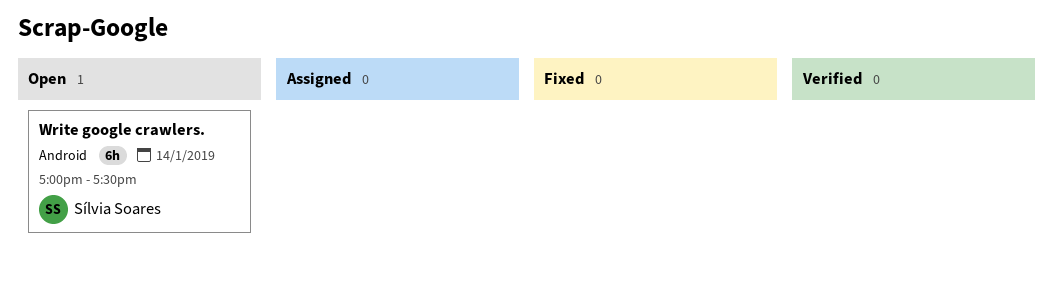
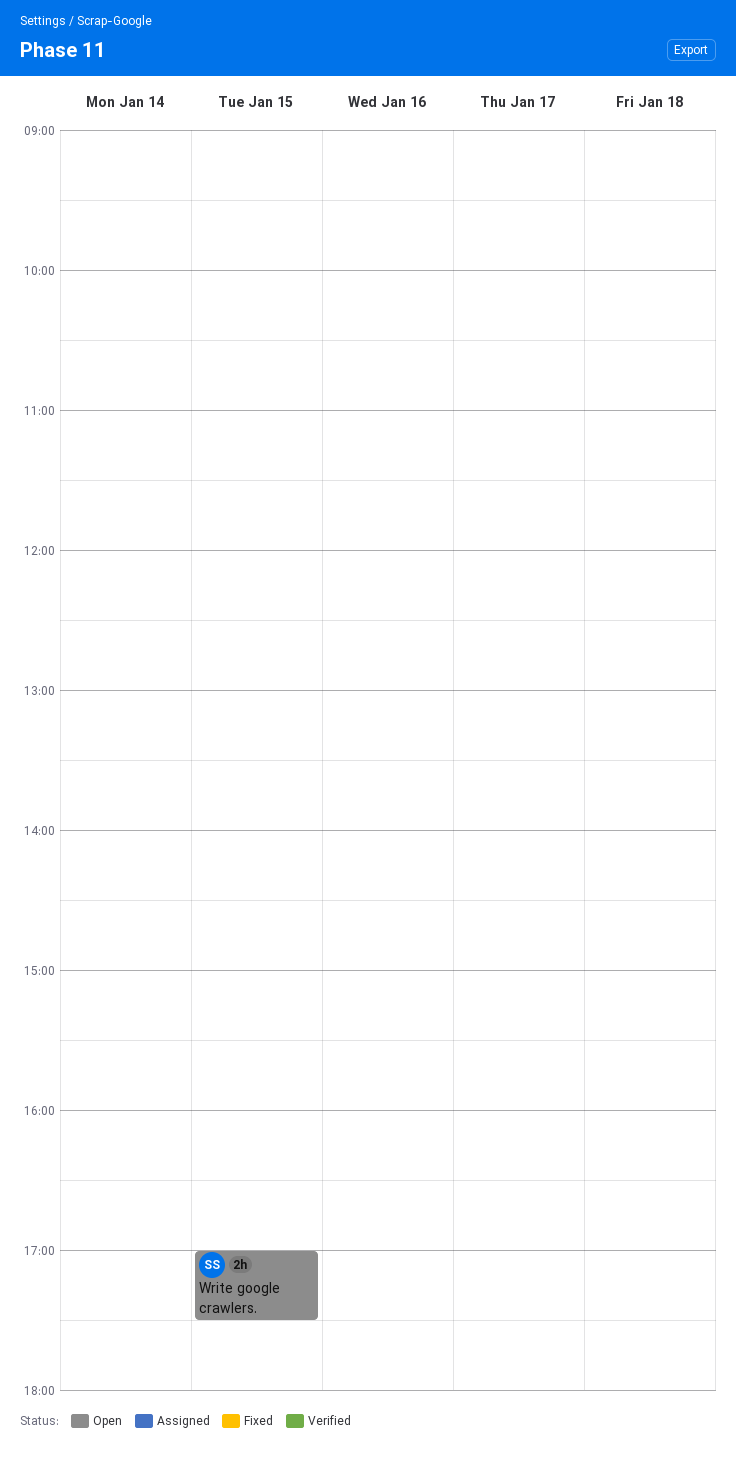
Write google crawlers., estimate: 6h -> 2h
Write google crawlers., day: Jan 14 -> Jan 15

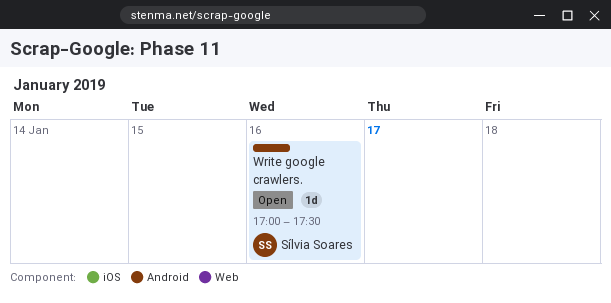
Write google crawlers., estimate: 2h -> 1d
Write google crawlers., day: Jan 15 -> Jan 16

